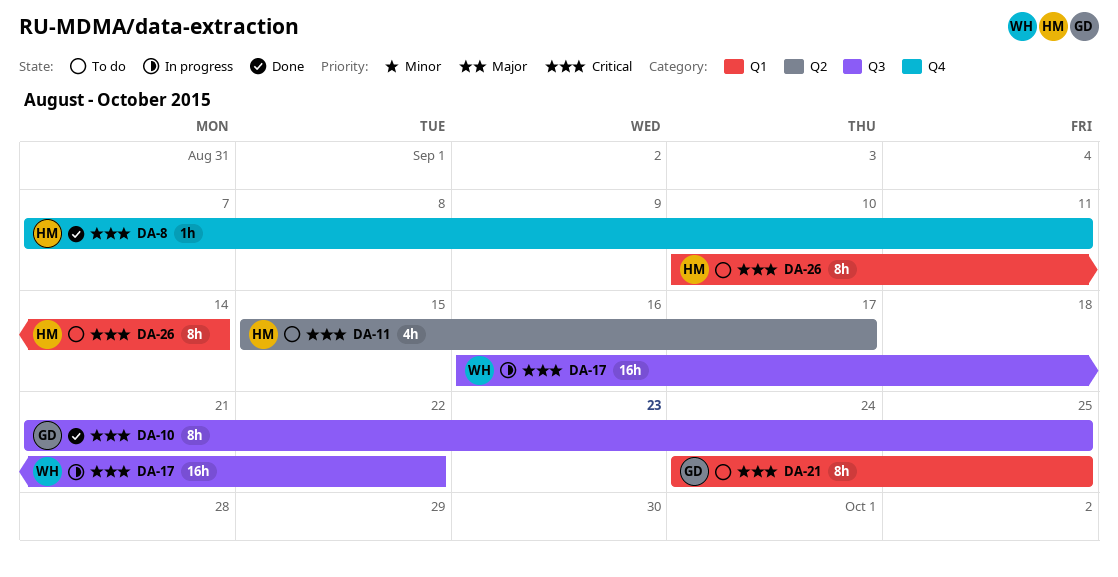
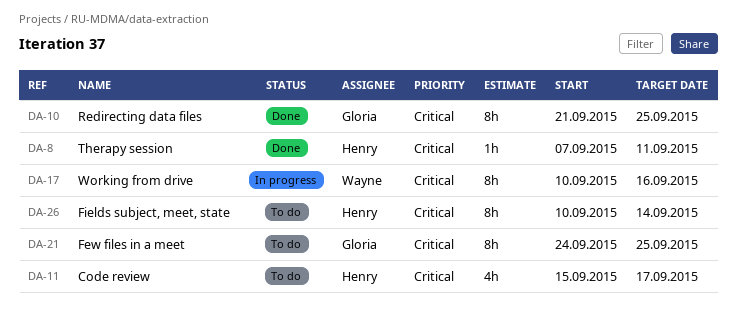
DA-17, estimate: 16h -> 8h
DA-17, start: Sep 16 -> Sep 10
DA-17, due: Sep 22 -> Sep 16

